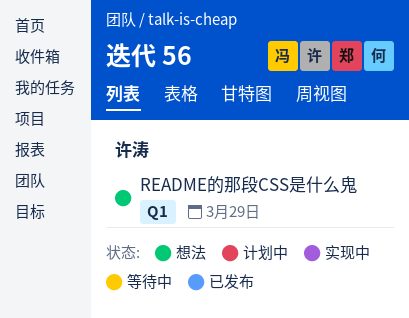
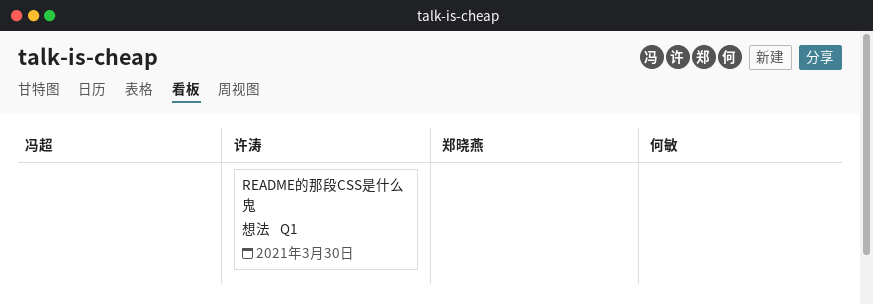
README的那段CSS是什么鬼, due: Mar 29 -> Mar 30

